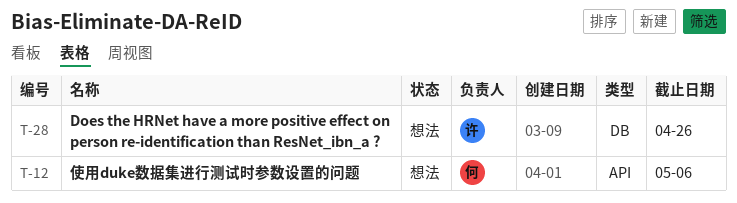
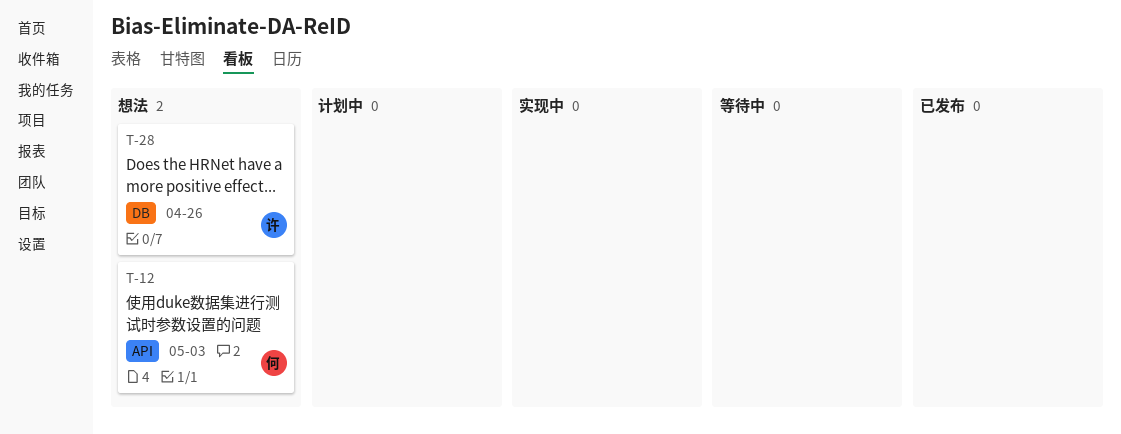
T-12, due: May 6 -> May 3

